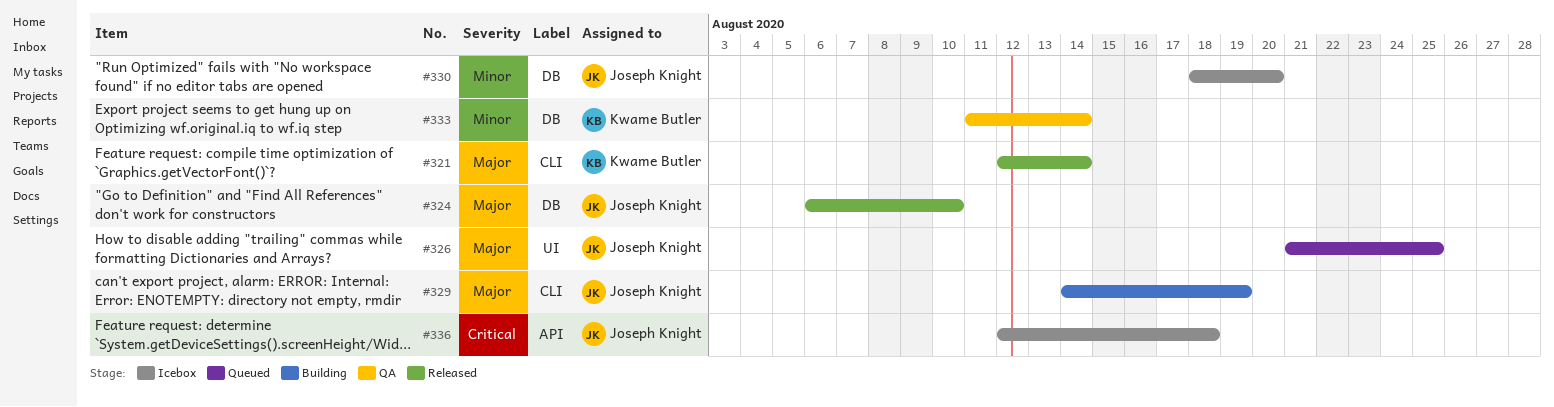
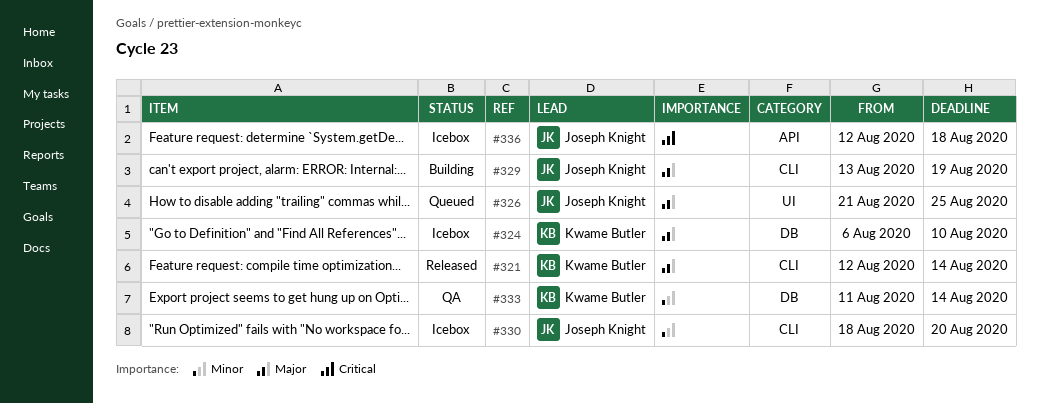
#324, status: Released -> Icebox
#324, owner: Joseph Knight -> Kwame Butler
#329, start: Aug 14 -> Aug 13
#330, label: DB -> CLI

